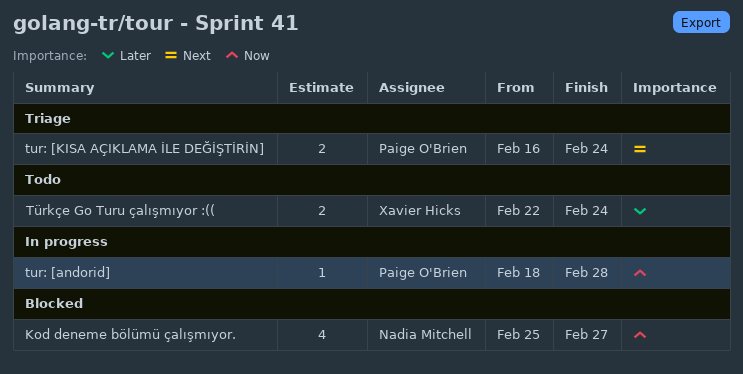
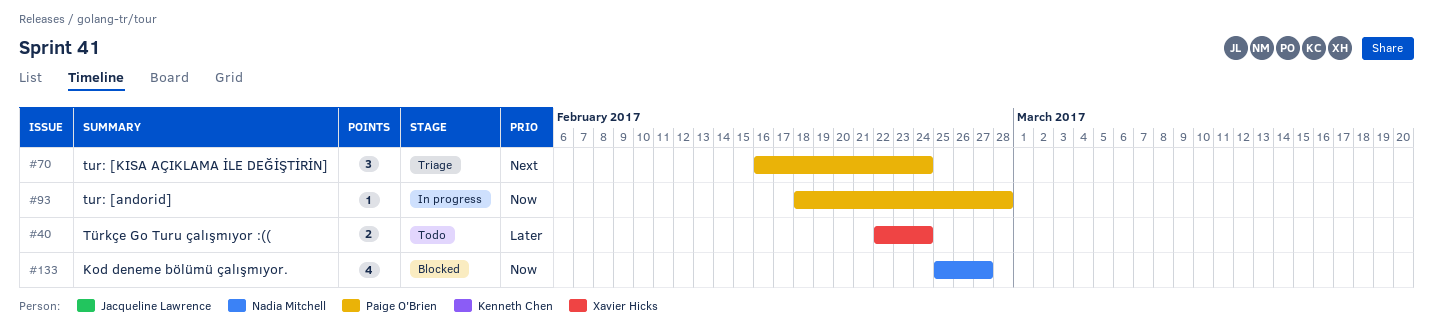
tur: [KISA AÇIKLAMA İLE DEĞİŞTİRİN], estimate: 2 -> 3

